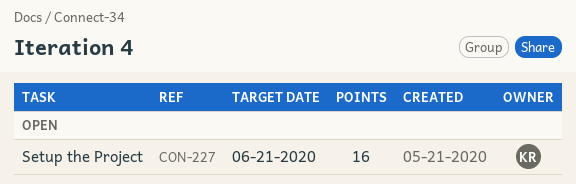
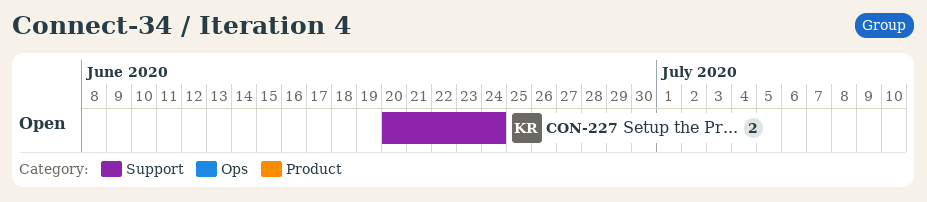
CON-227, estimate: 16 -> 2
CON-227, due: Jun 21 -> Jun 24

